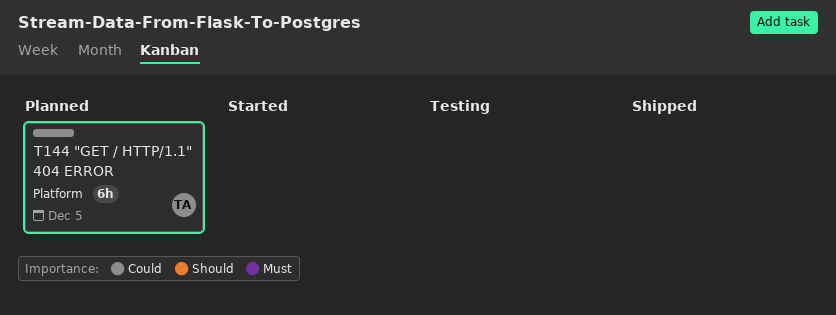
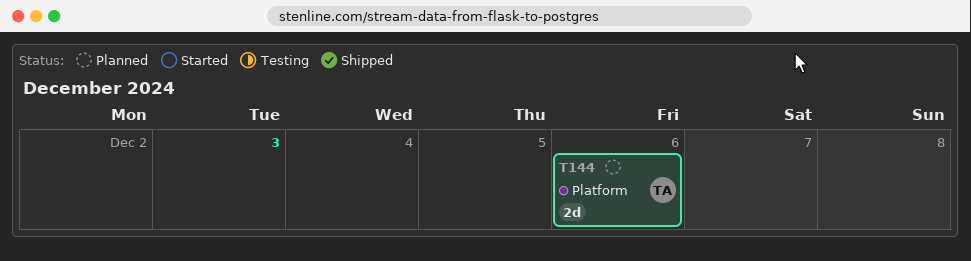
T144, estimate: 6h -> 2d
T144, due: Dec 5 -> Dec 6

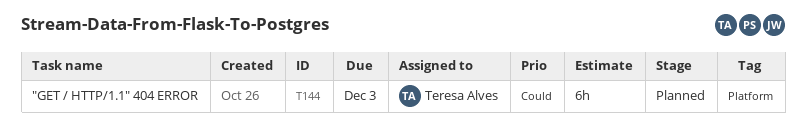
T144, estimate: 2d -> 6h
T144, due: Dec 6 -> Dec 3

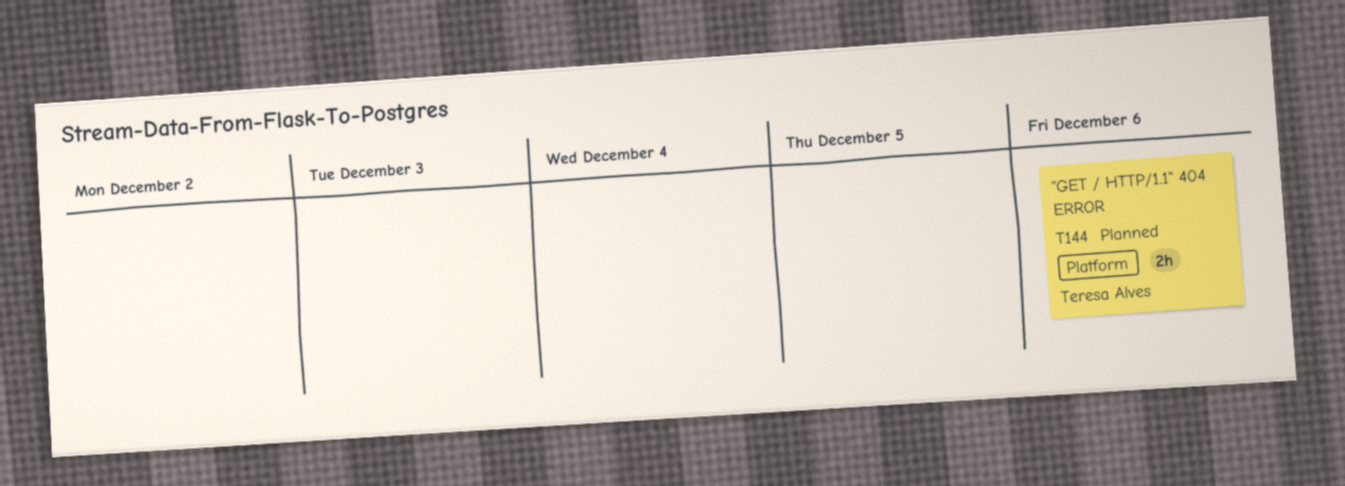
T144, estimate: 6h -> 2h
T144, due: Dec 3 -> Dec 6

